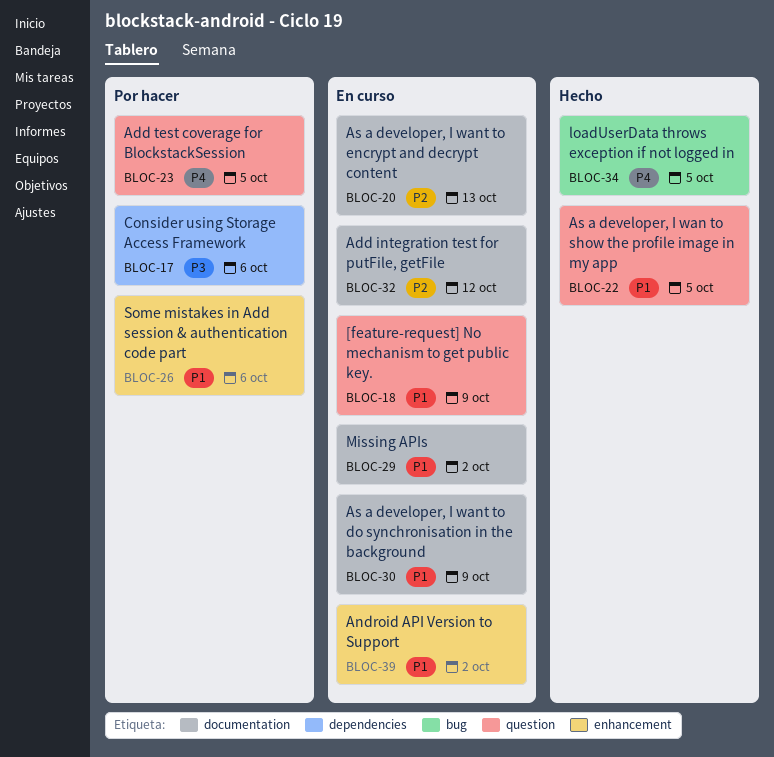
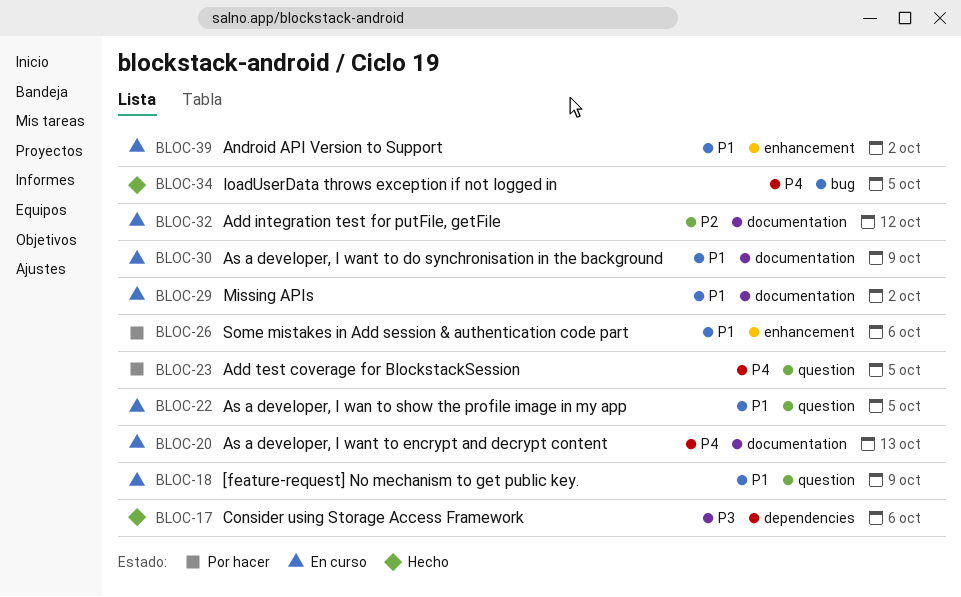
BLOC-17, status: Por hacer -> Hecho
BLOC-20, priority: P2 -> P4
BLOC-22, status: Hecho -> En curso

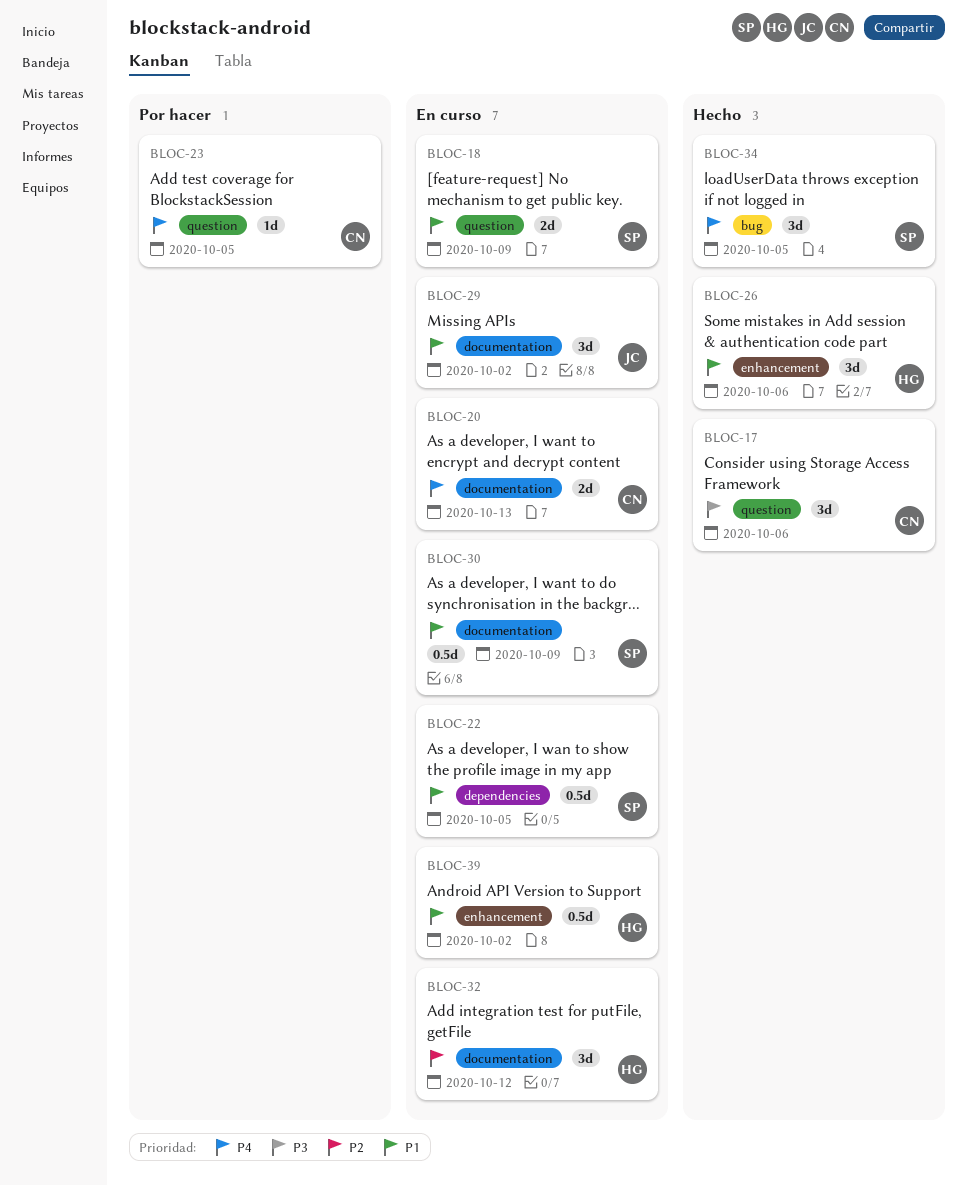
BLOC-17, label: dependencies -> question
BLOC-22, label: question -> dependencies
BLOC-26, status: Por hacer -> Hecho

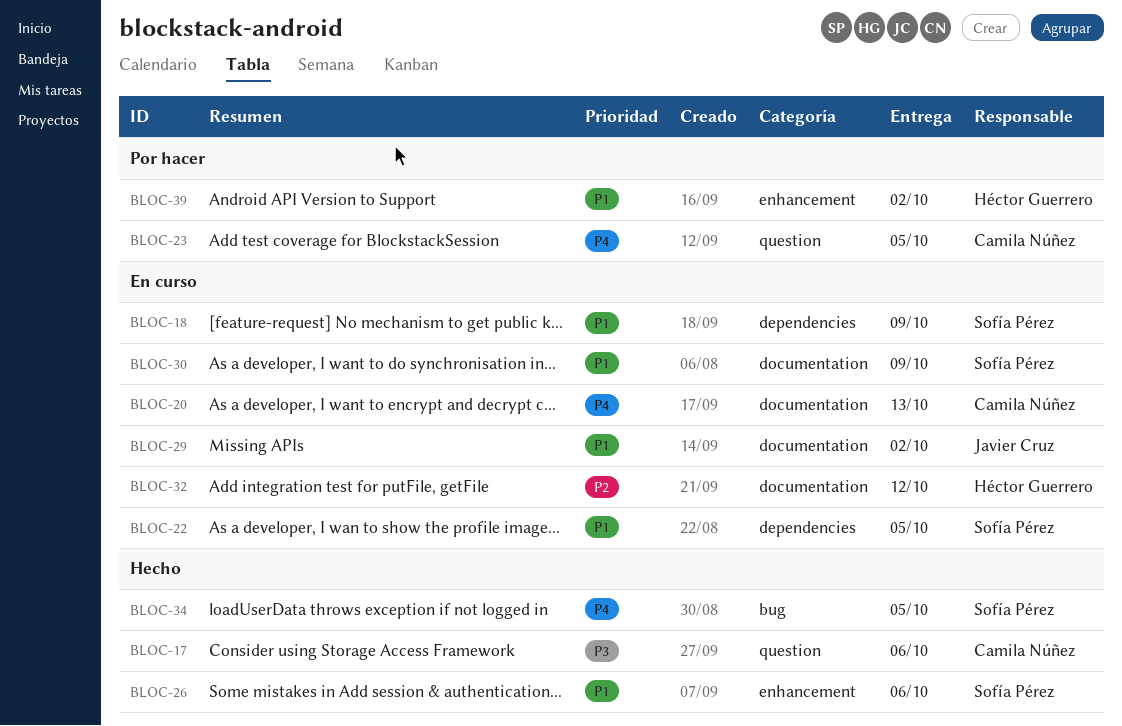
BLOC-18, label: question -> dependencies
BLOC-26, owner: Héctor Guerrero -> Sofía Pérez
BLOC-39, status: En curso -> Por hacer

